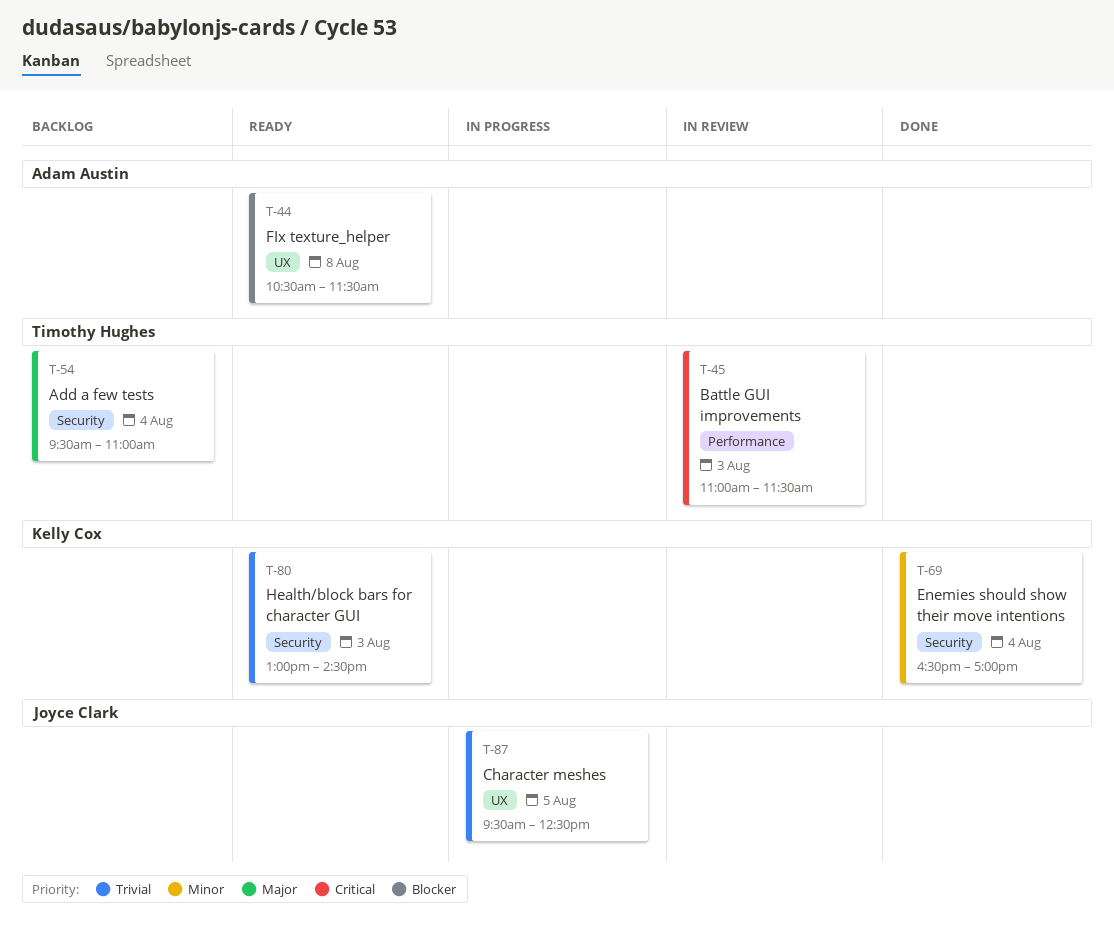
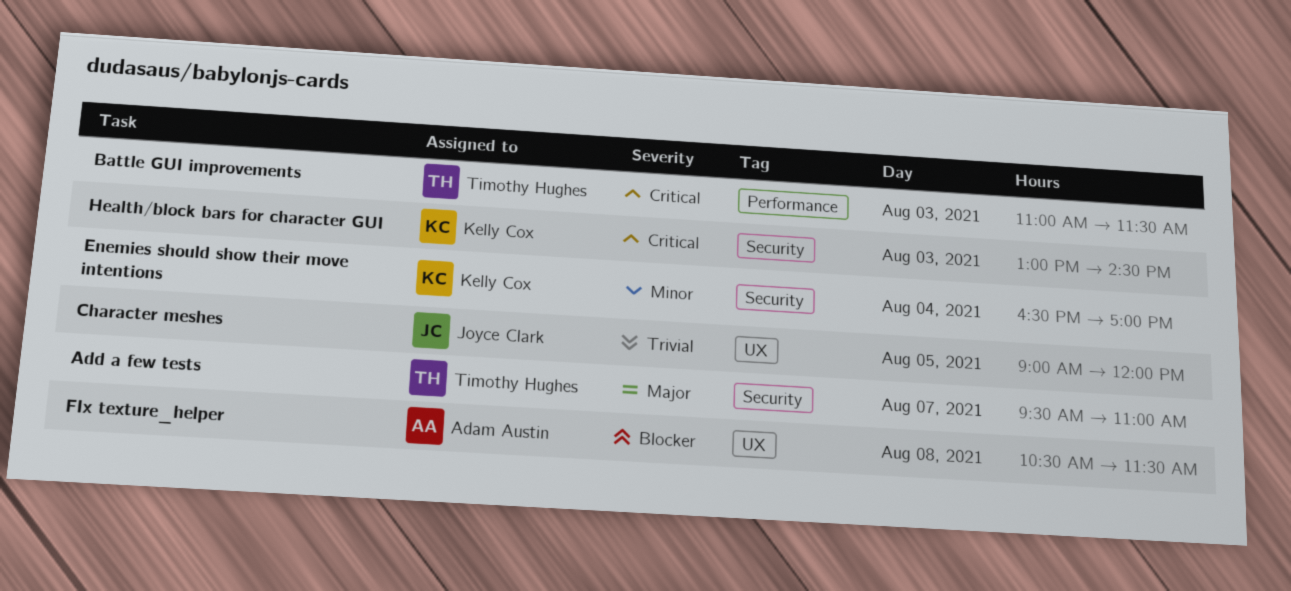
Add a few tests, day: Aug 4 -> Aug 7
Character meshes, begins: 09:30 -> 09:00
Character meshes, ends: 12:30 -> 12:00
Health/block bars for character GUI, priority: Trivial -> Critical

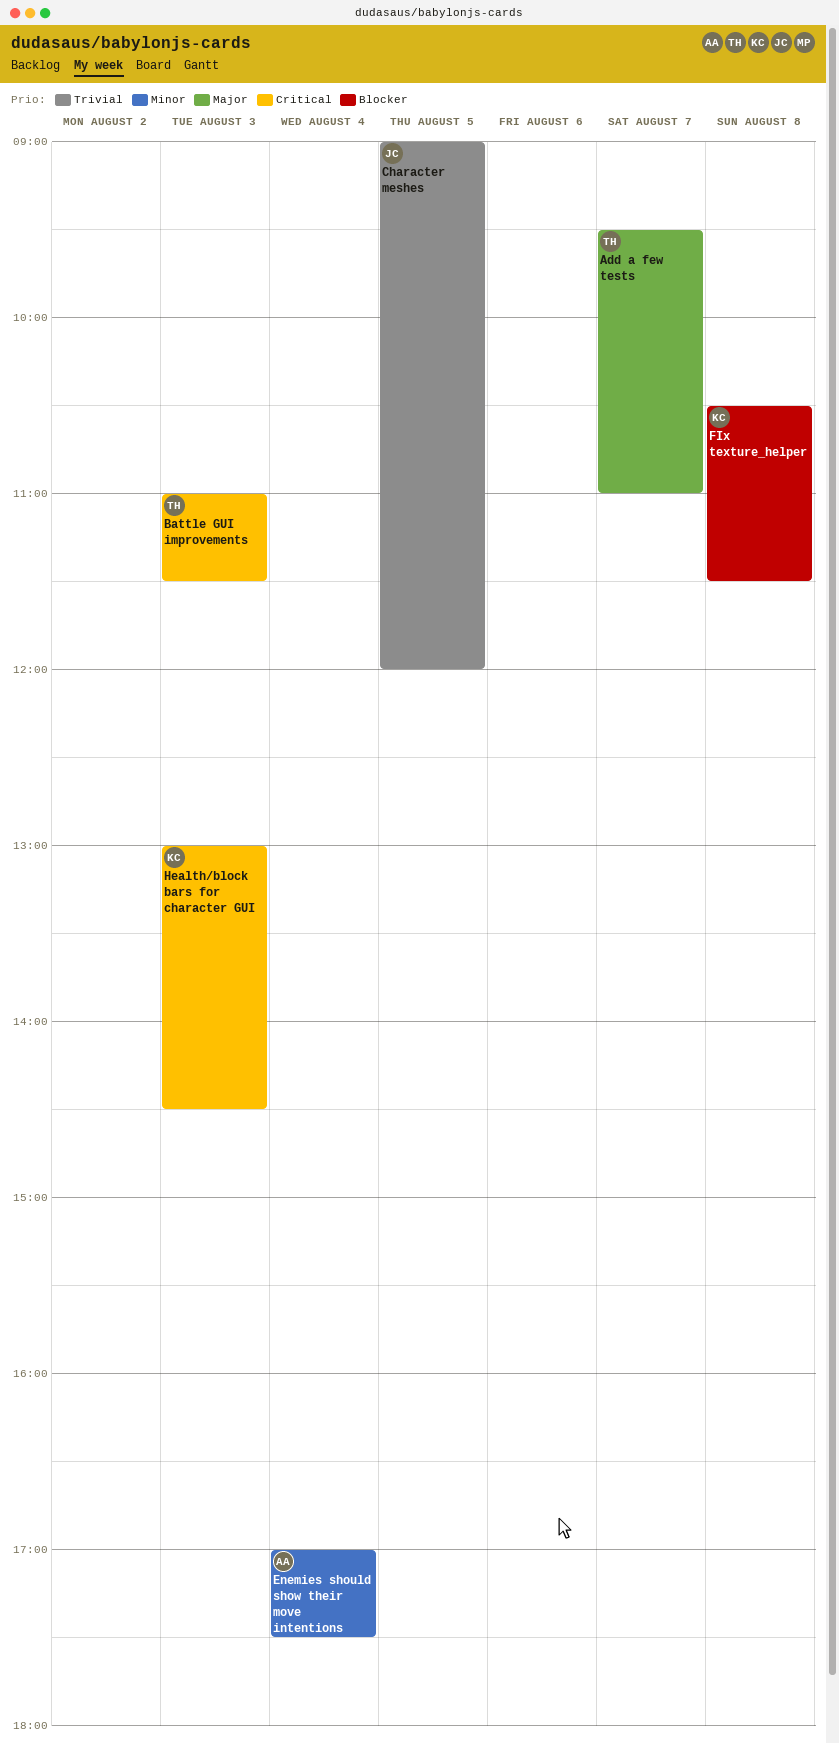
Enemies should show their move intentions, owner: Kelly Cox -> Adam Austin
Enemies should show their move intentions, begins: 16:30 -> 17:00
Enemies should show their move intentions, ends: 17:00 -> 17:30
FIx texture_helper, owner: Adam Austin -> Kelly Cox

